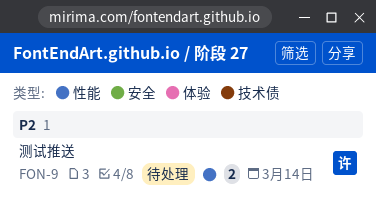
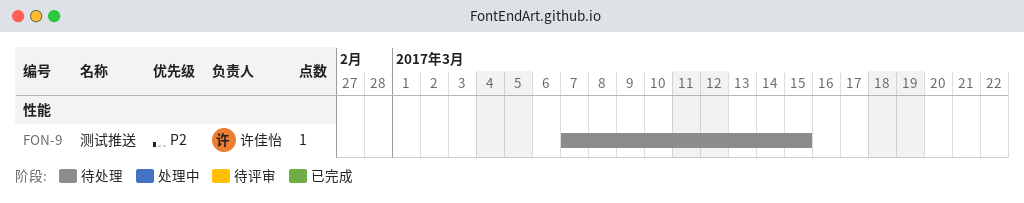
FON-9, estimate: 2 -> 1
FON-9, due: Mar 14 -> Mar 15

